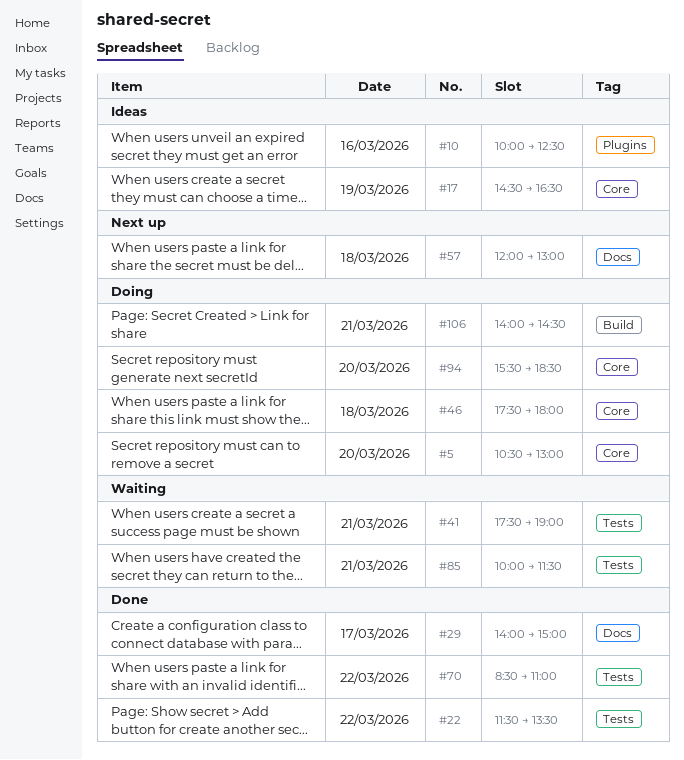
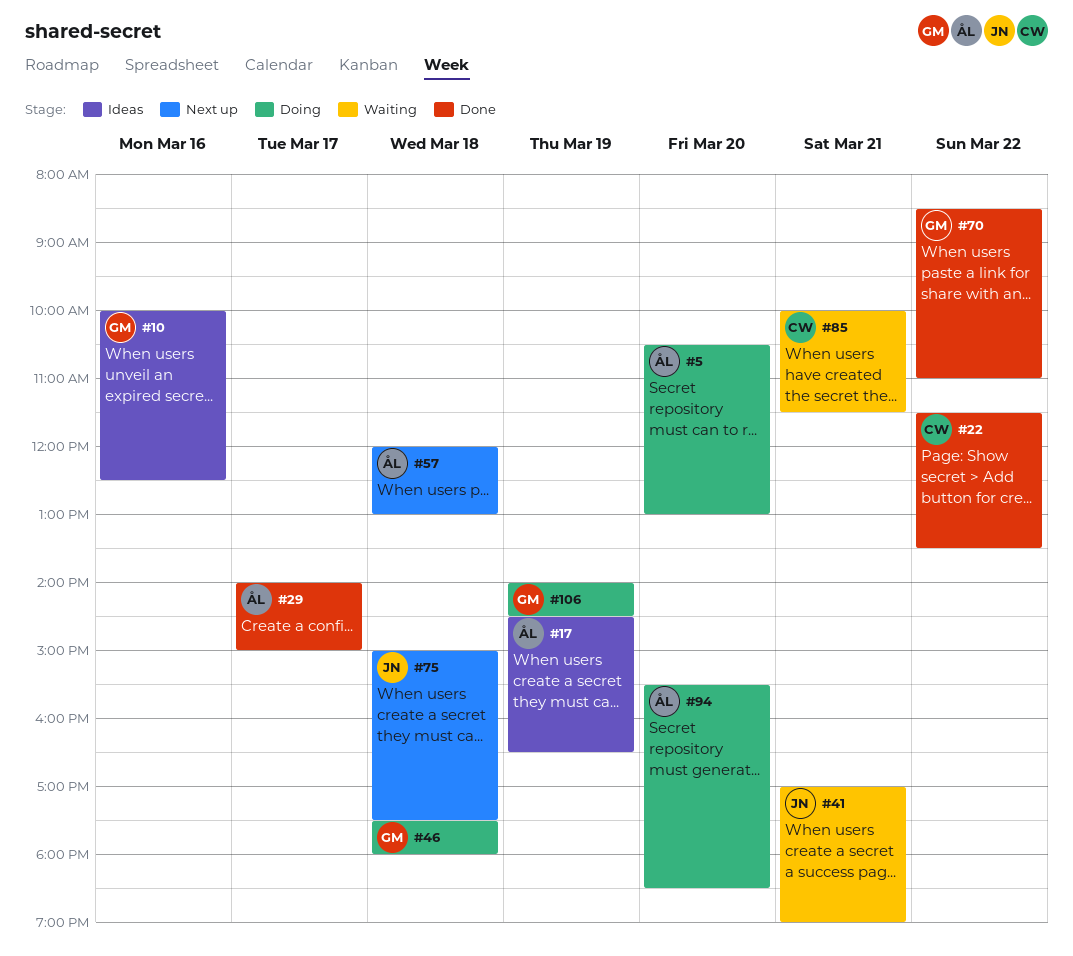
#41, begins: 17:30 -> 17:00
#75: none -> present
#106, day: Mar 21 -> Mar 19

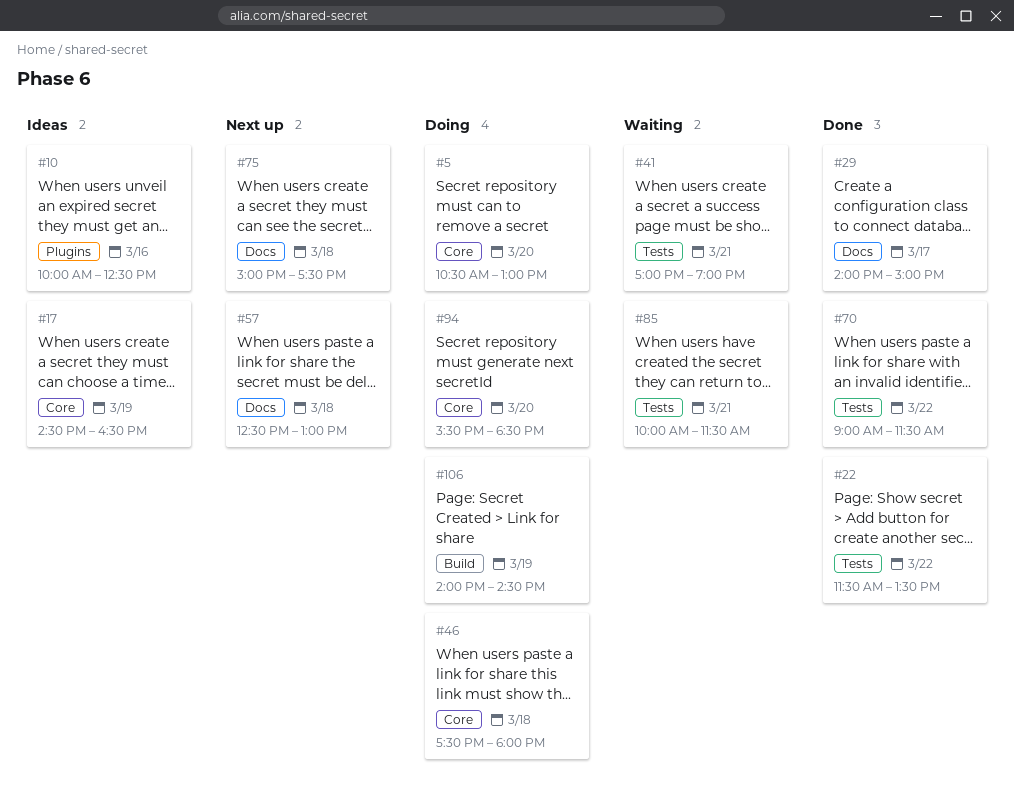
#57, begins: 12:00 -> 12:30
#70, begins: 08:30 -> 09:00
#70, ends: 11:00 -> 11:30

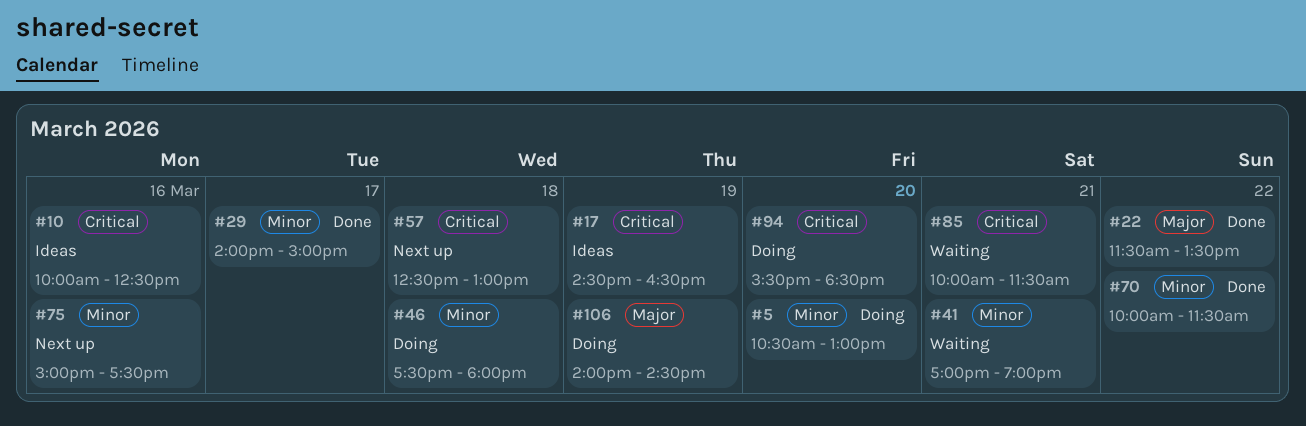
#70, begins: 09:00 -> 10:00
#75, day: Mar 18 -> Mar 16

